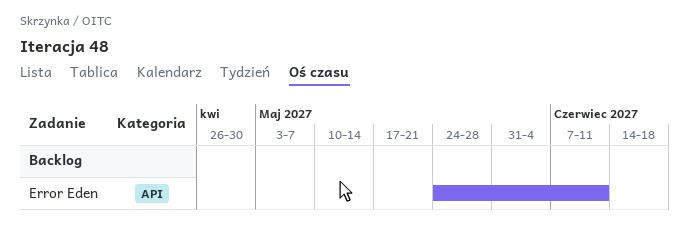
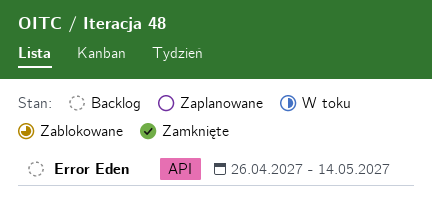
Error Eden, start: May 24 -> Apr 26
Error Eden, due: Jun 11 -> May 14

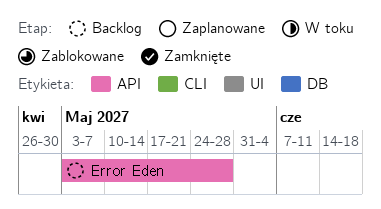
Error Eden, start: Apr 26 -> May 3
Error Eden, due: May 14 -> May 28

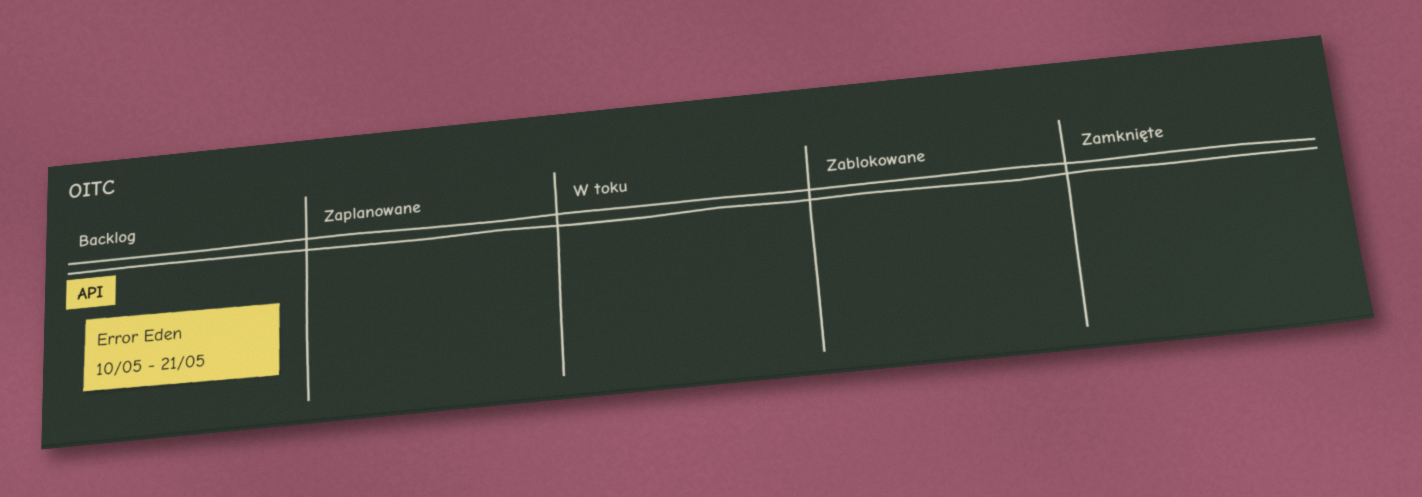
Error Eden, start: May 3 -> May 10
Error Eden, due: May 28 -> May 21

